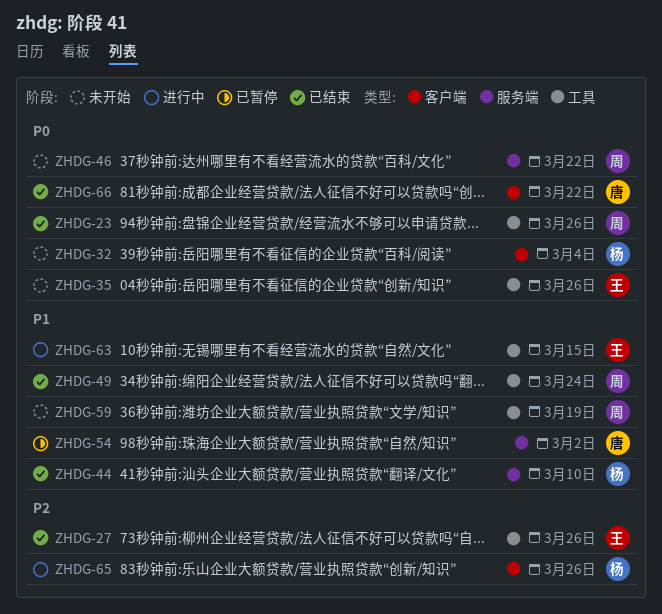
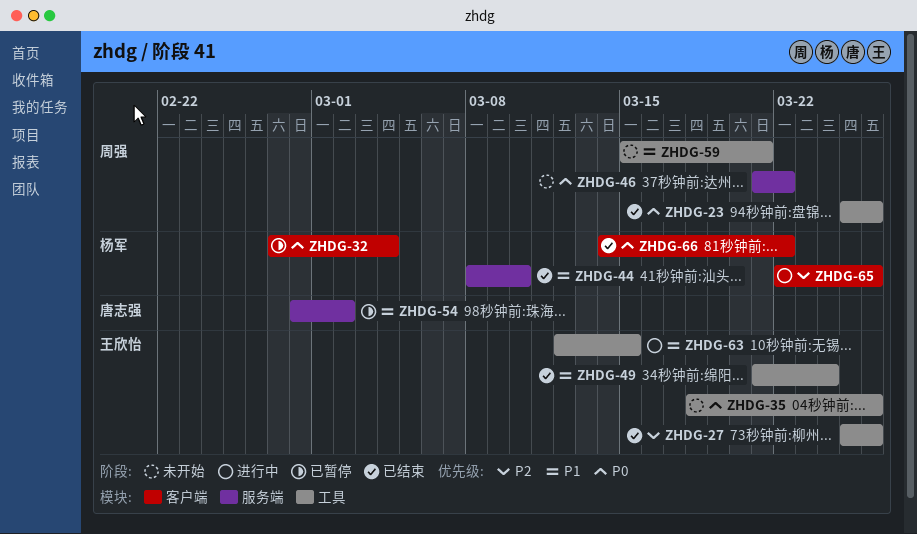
ZHDG-32, status: 未开始 -> 已暂停
ZHDG-49, owner: 周强 -> 王欣怡
ZHDG-59, due: Mar 19 -> Mar 21
ZHDG-66, owner: 唐志强 -> 杨军

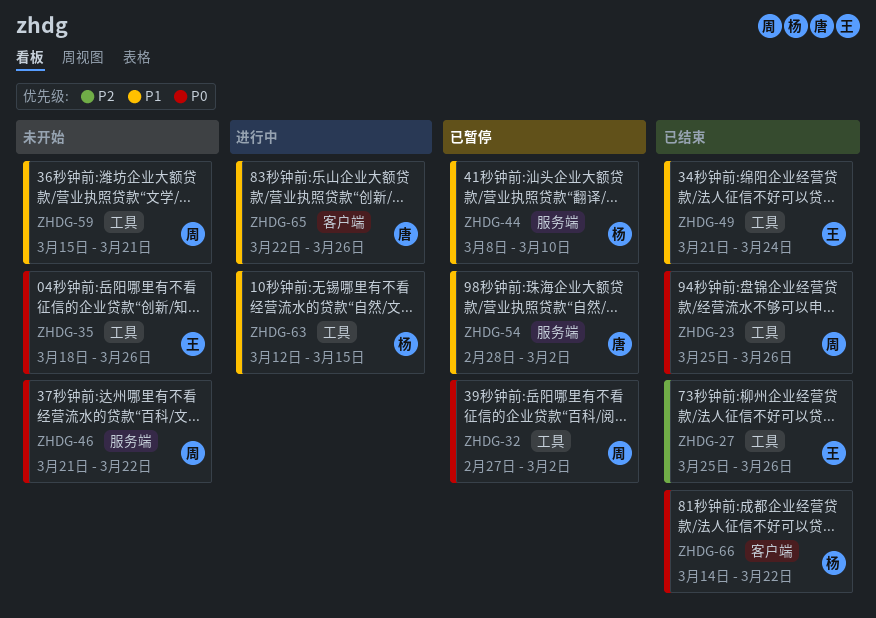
ZHDG-32, owner: 杨军 -> 周强
ZHDG-32, label: 客户端 -> 工具
ZHDG-32, due: Mar 4 -> Mar 2
ZHDG-44, status: 已结束 -> 已暂停
ZHDG-63, owner: 王欣怡 -> 杨军
ZHDG-65, owner: 杨军 -> 唐志强
ZHDG-65, priority: P2 -> P1

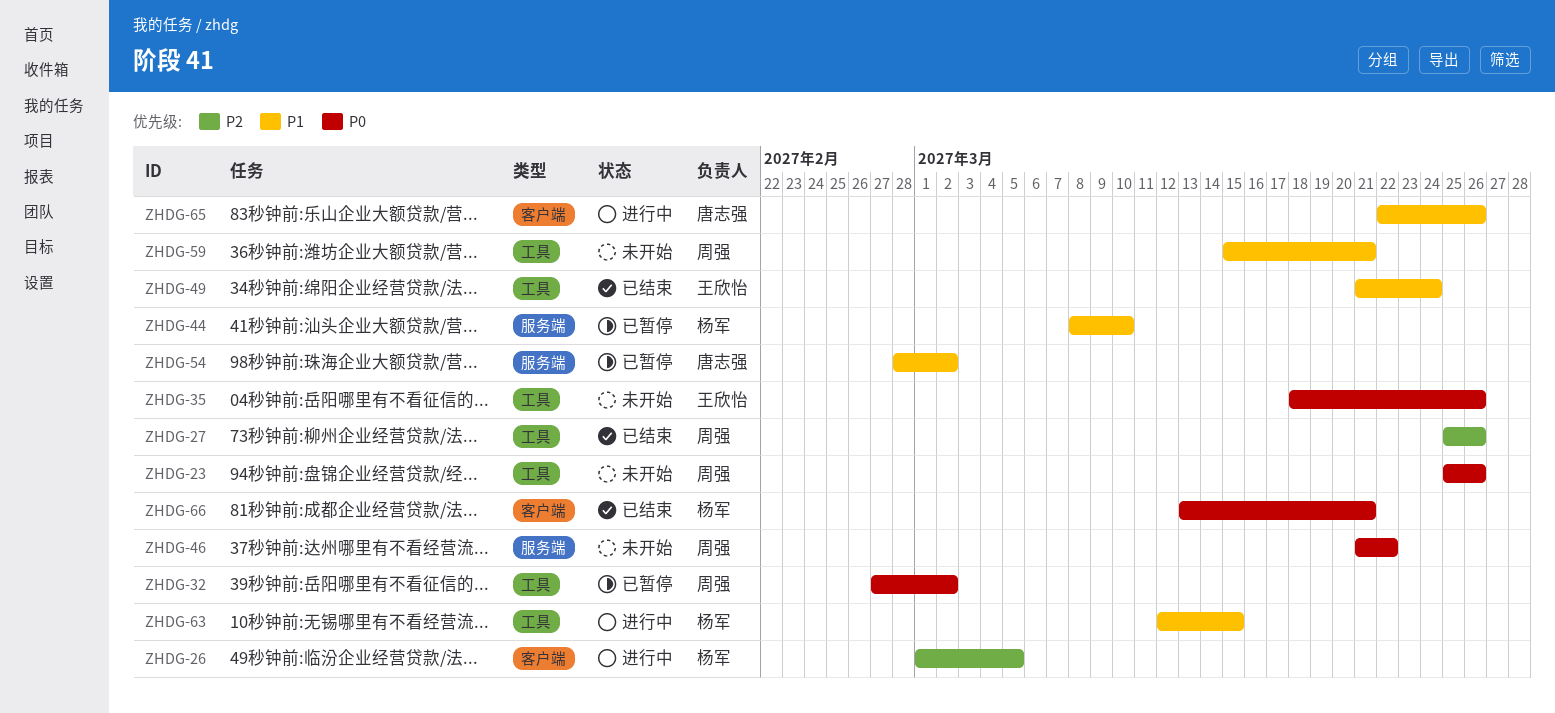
ZHDG-23, status: 已结束 -> 未开始
ZHDG-26: none -> present
ZHDG-27, owner: 王欣怡 -> 周强
ZHDG-66, start: Mar 14 -> Mar 13
ZHDG-66, due: Mar 22 -> Mar 21

